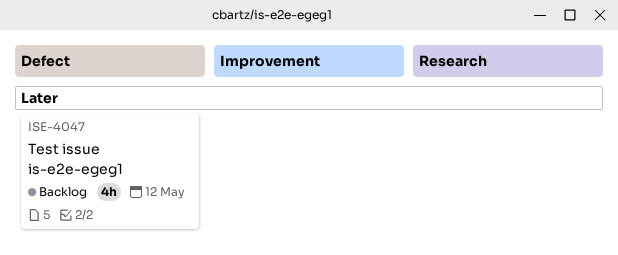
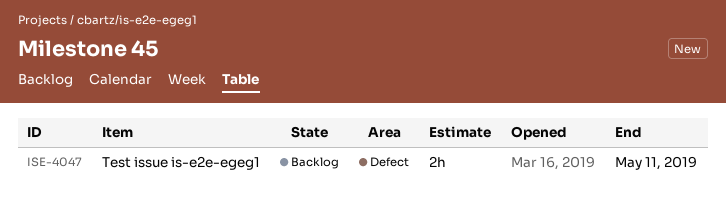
ISE-4047, estimate: 4h -> 2h
ISE-4047, due: May 12 -> May 11

